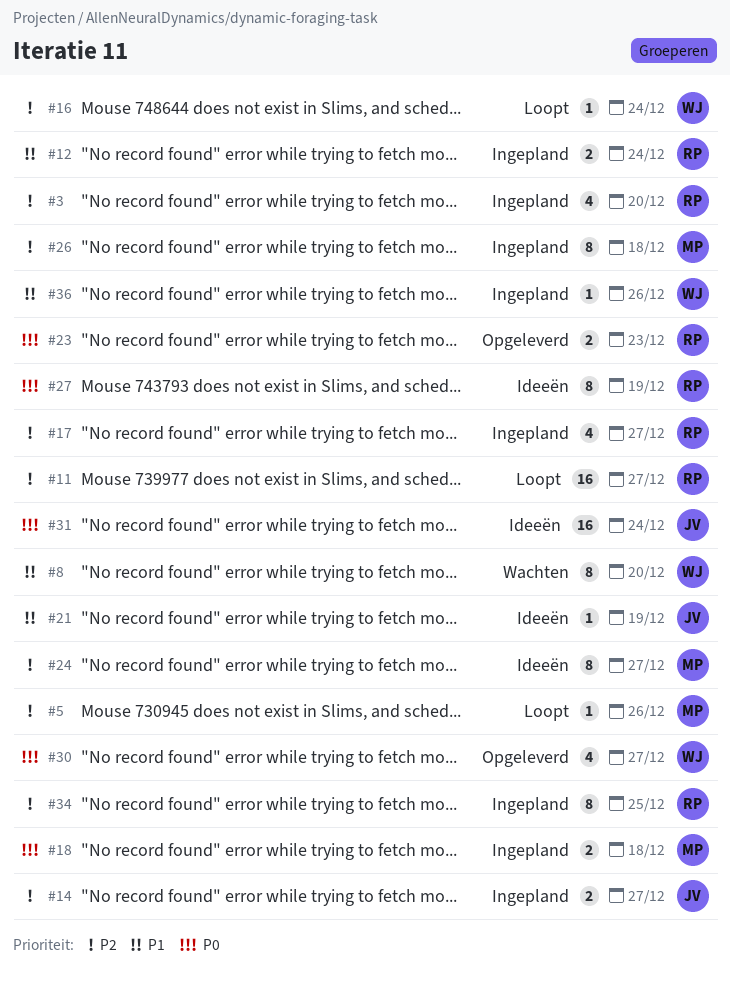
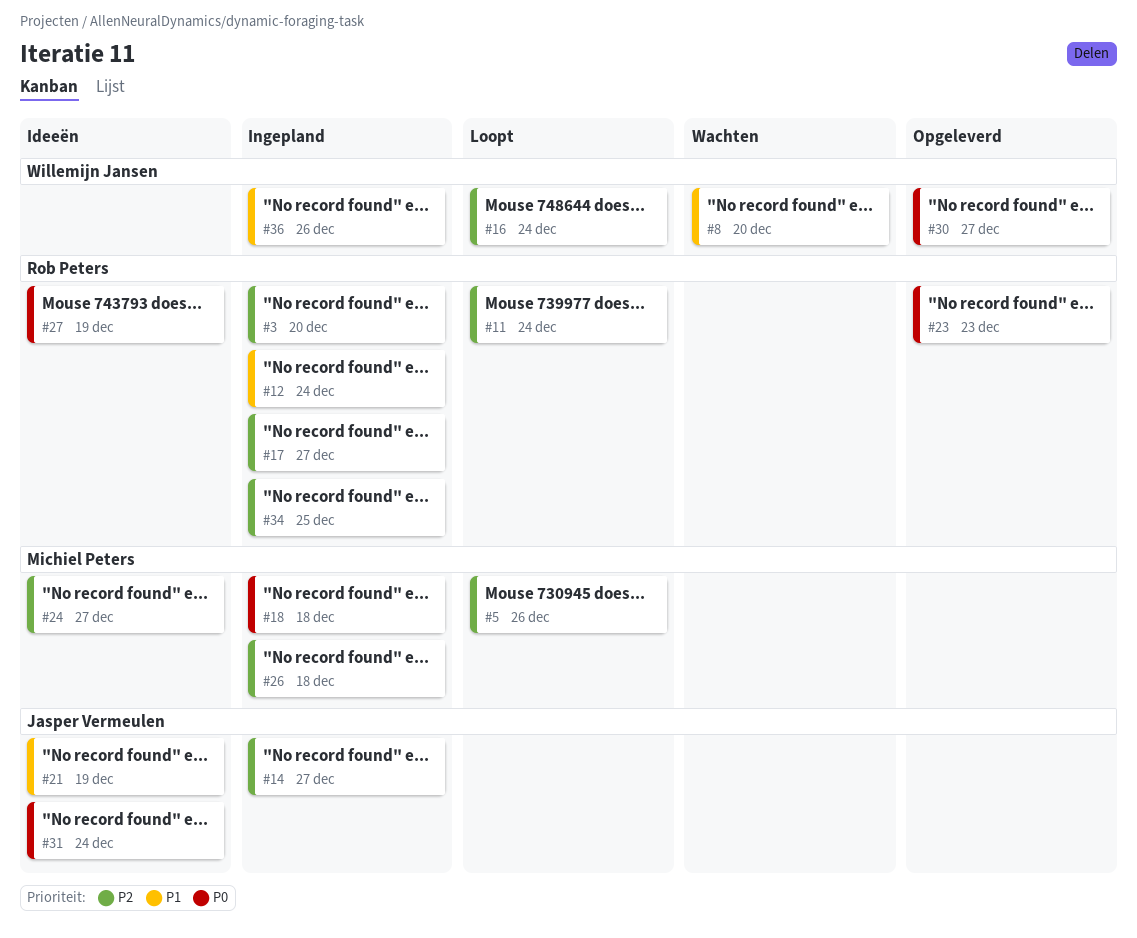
#11, due: Dec 27 -> Dec 24

